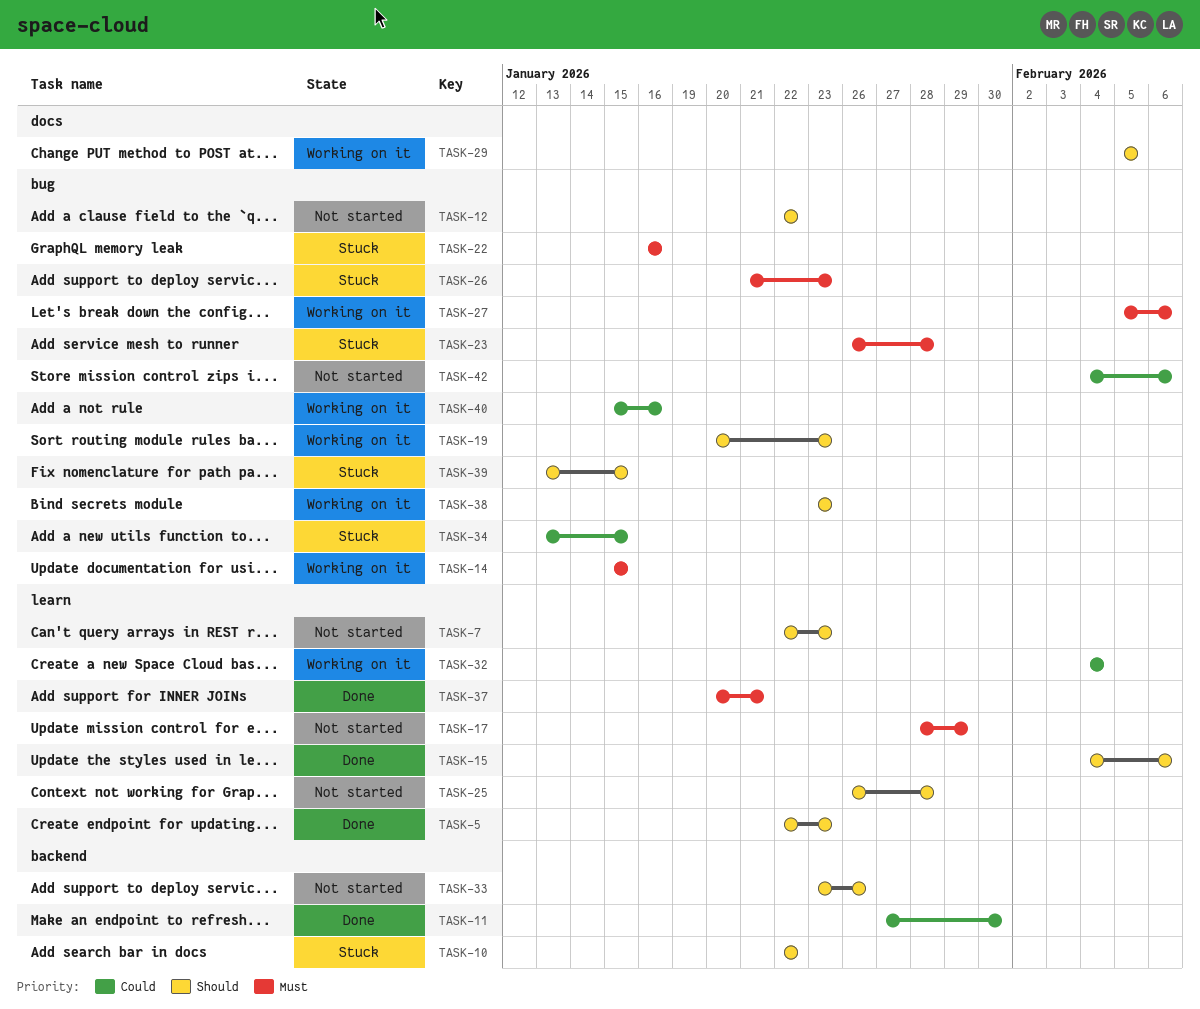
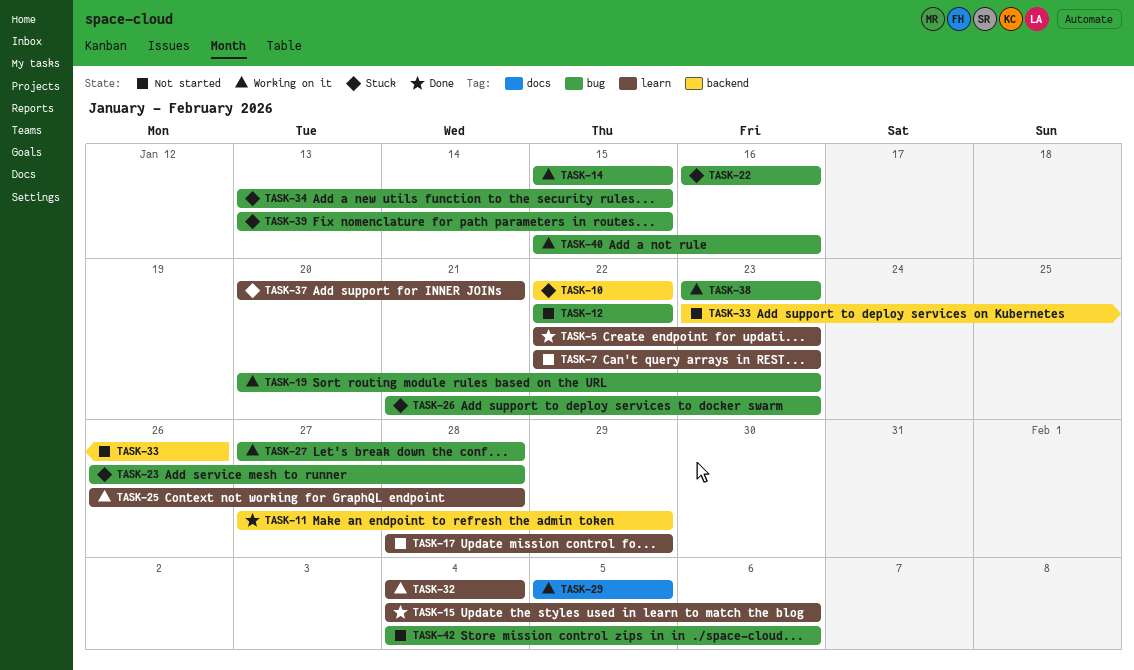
TASK-11, due: Jan 30 -> Jan 29
TASK-25, status: Not started -> Working on it
TASK-27, start: Feb 5 -> Jan 27
TASK-27, due: Feb 6 -> Jan 28
TASK-37, status: Done -> Stuck

